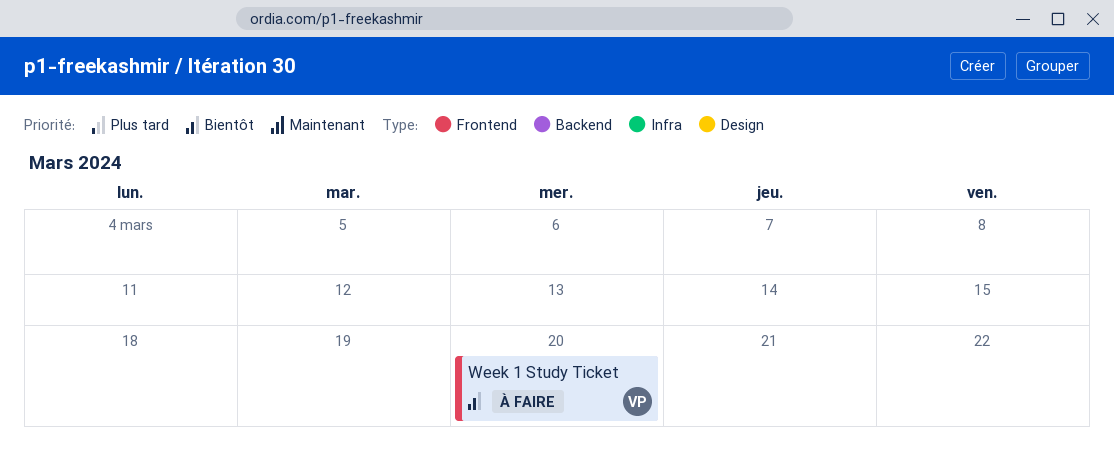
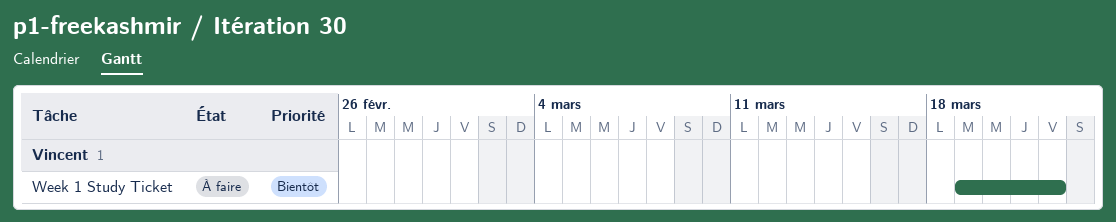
Week 1 Study Ticket, due: Mar 20 -> Mar 22

